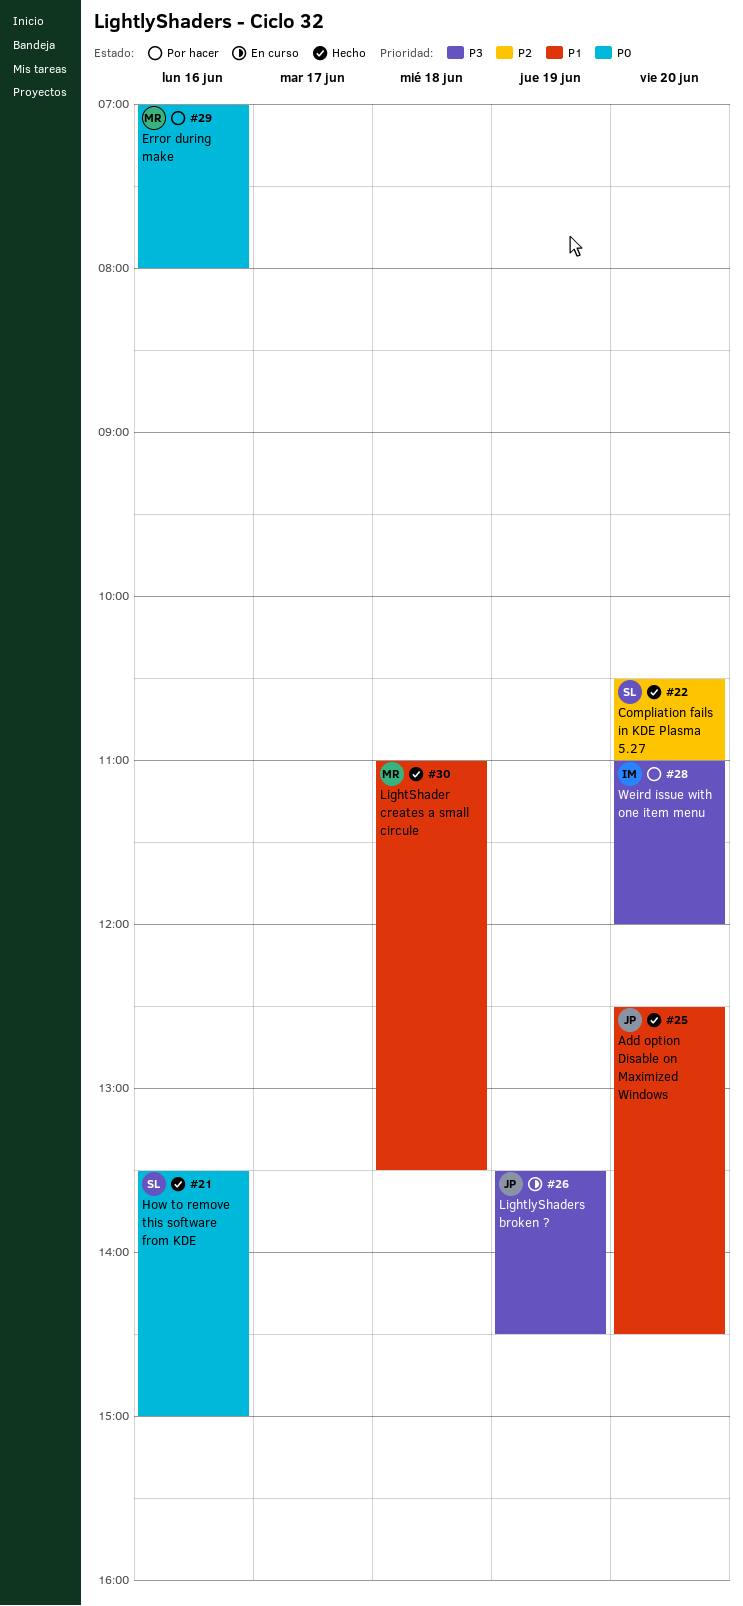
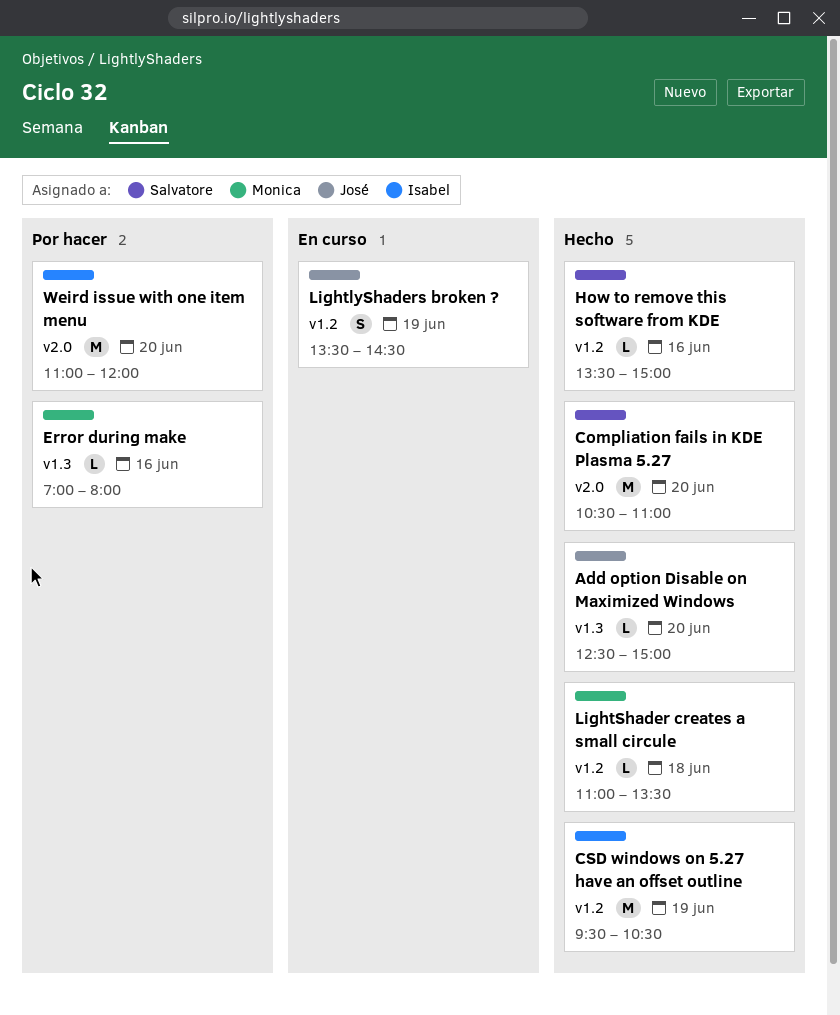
Add option Disable on Maximized Windows, ends: 14:30 -> 15:00
CSD windows on 5.27 have an offset outline: none -> present

